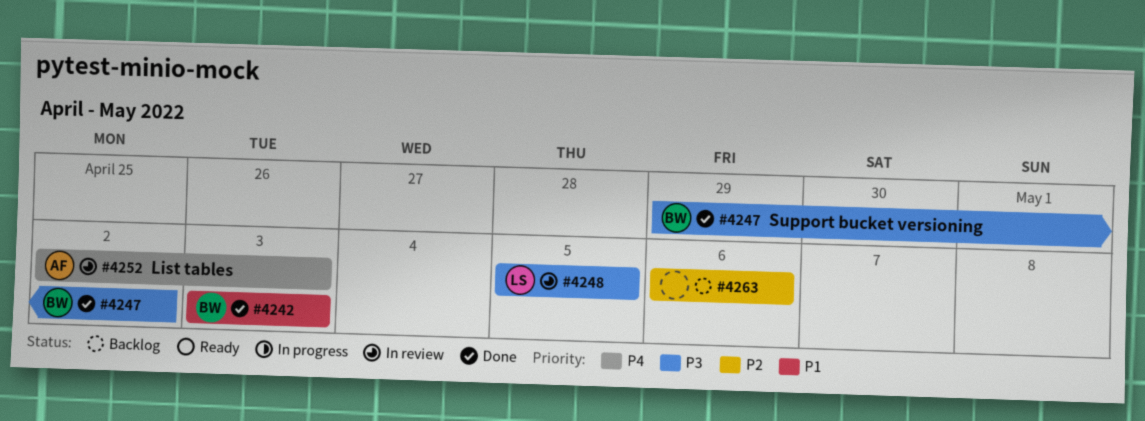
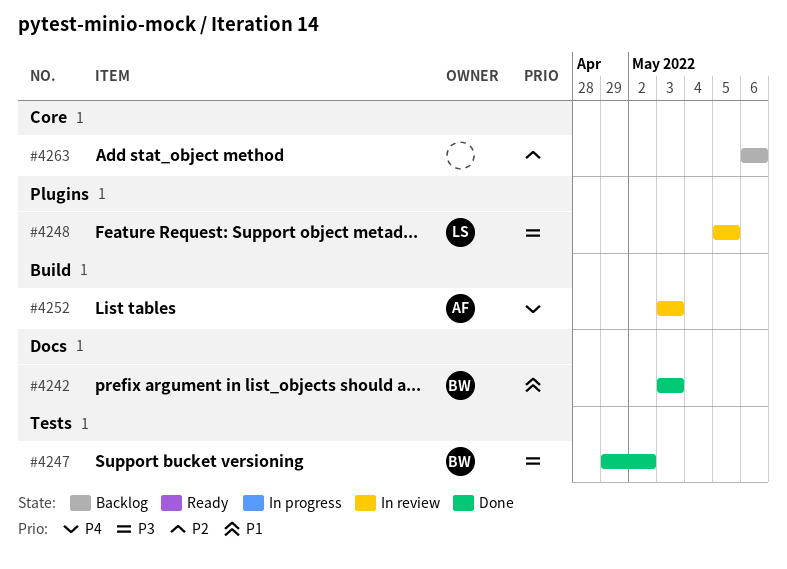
#4252, start: May 2 -> May 3

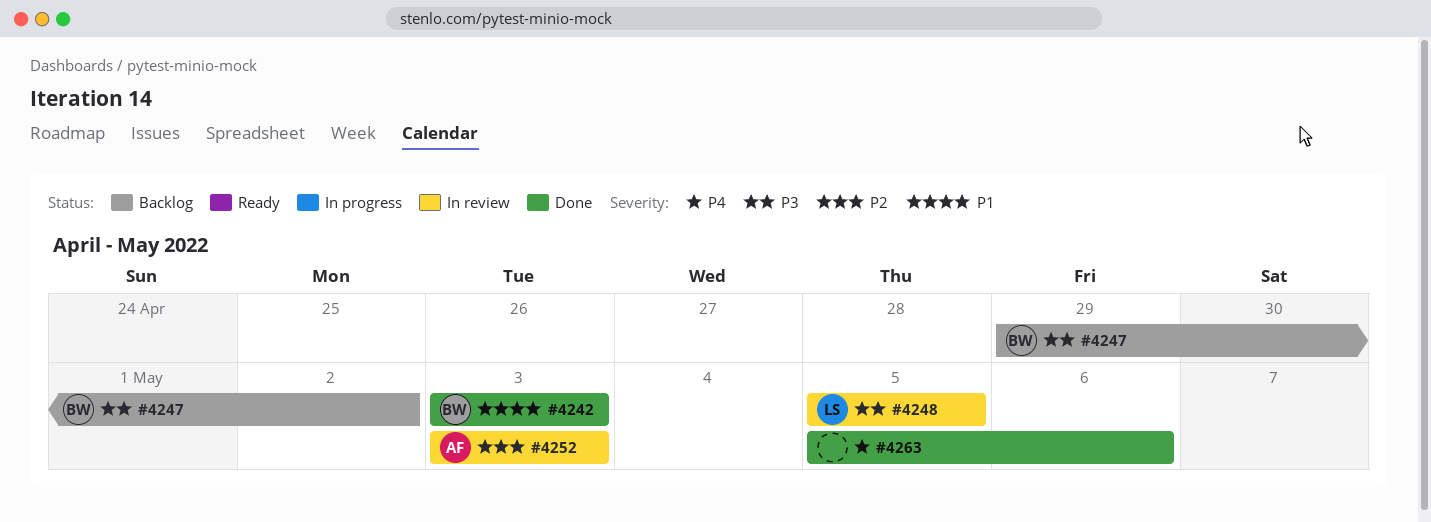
#4247, status: Done -> Backlog
#4252, priority: P4 -> P2
#4263, status: Backlog -> Done
#4263, priority: P2 -> P4
#4263, start: May 6 -> May 5

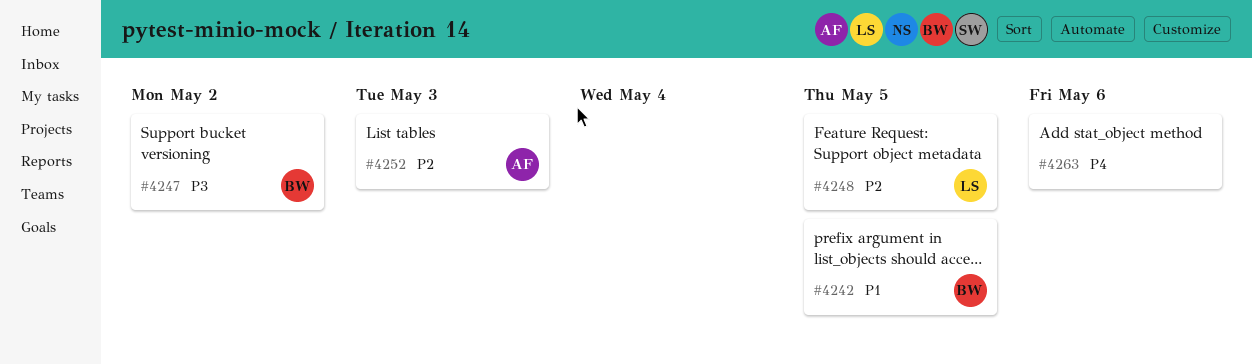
#4242, due: May 3 -> May 5
#4248, priority: P3 -> P2

